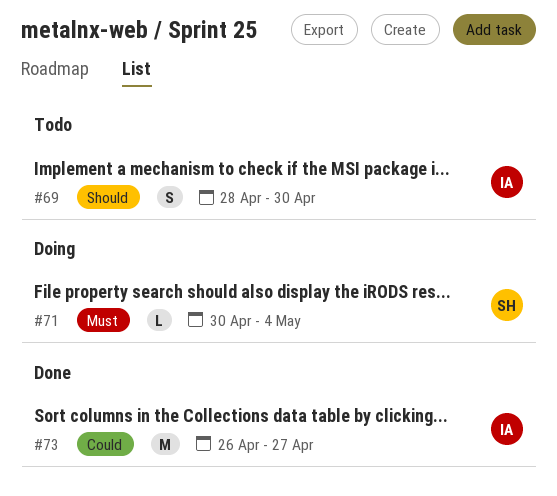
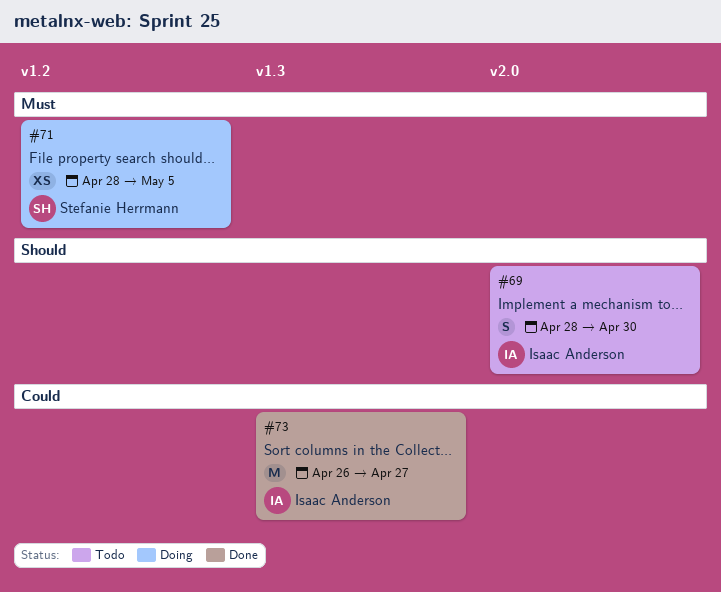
#71, estimate: L -> XS
#71, start: Apr 30 -> Apr 28
#71, due: May 4 -> May 5

